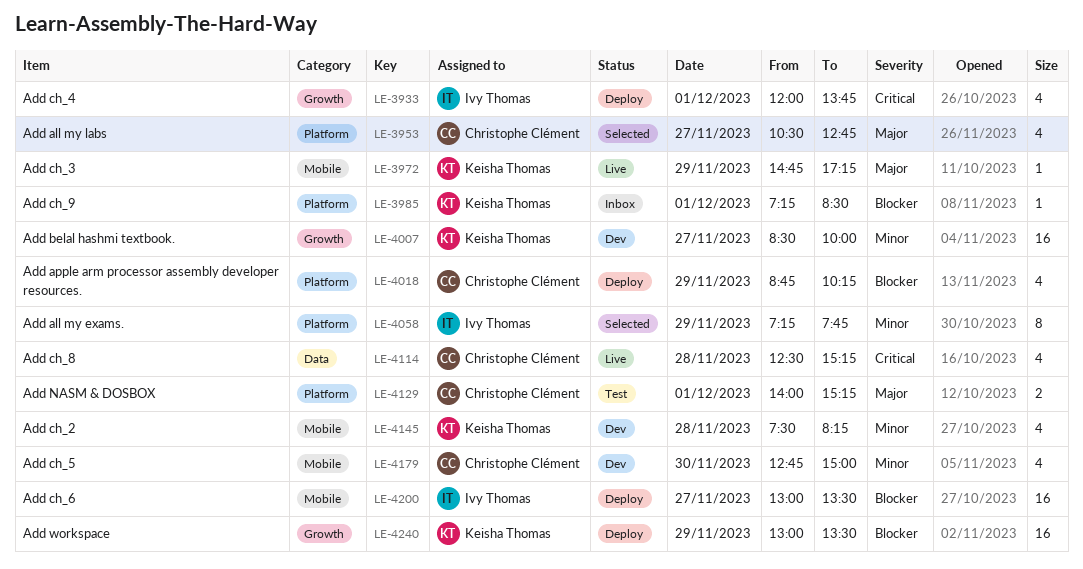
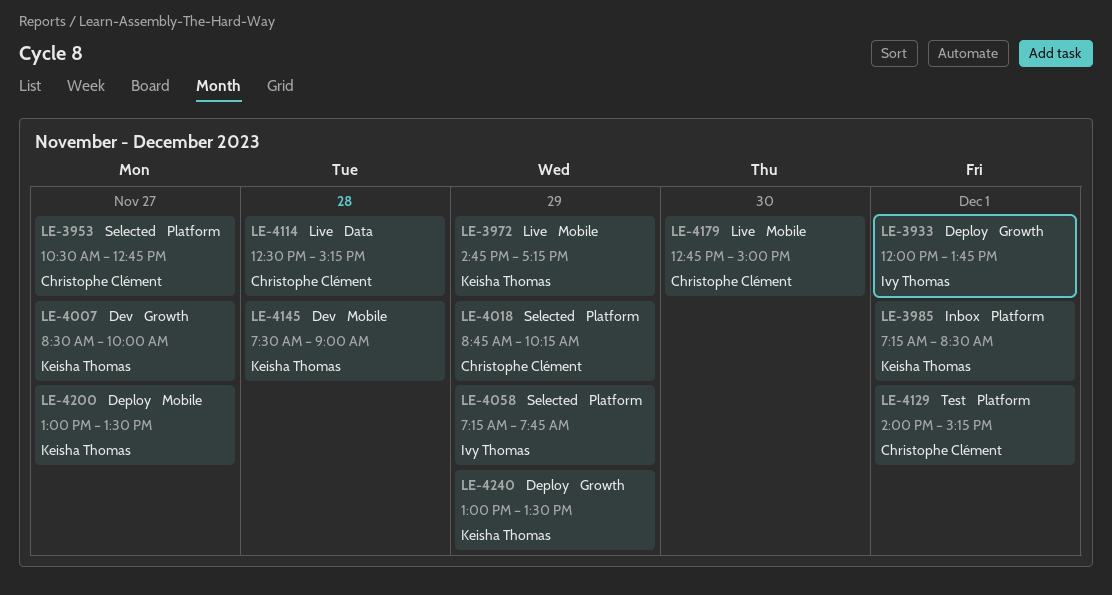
LE-4018, status: Deploy -> Selected
LE-4145, ends: 08:15 -> 09:00
LE-4179, status: Dev -> Live
LE-4200, owner: Ivy Thomas -> Keisha Thomas

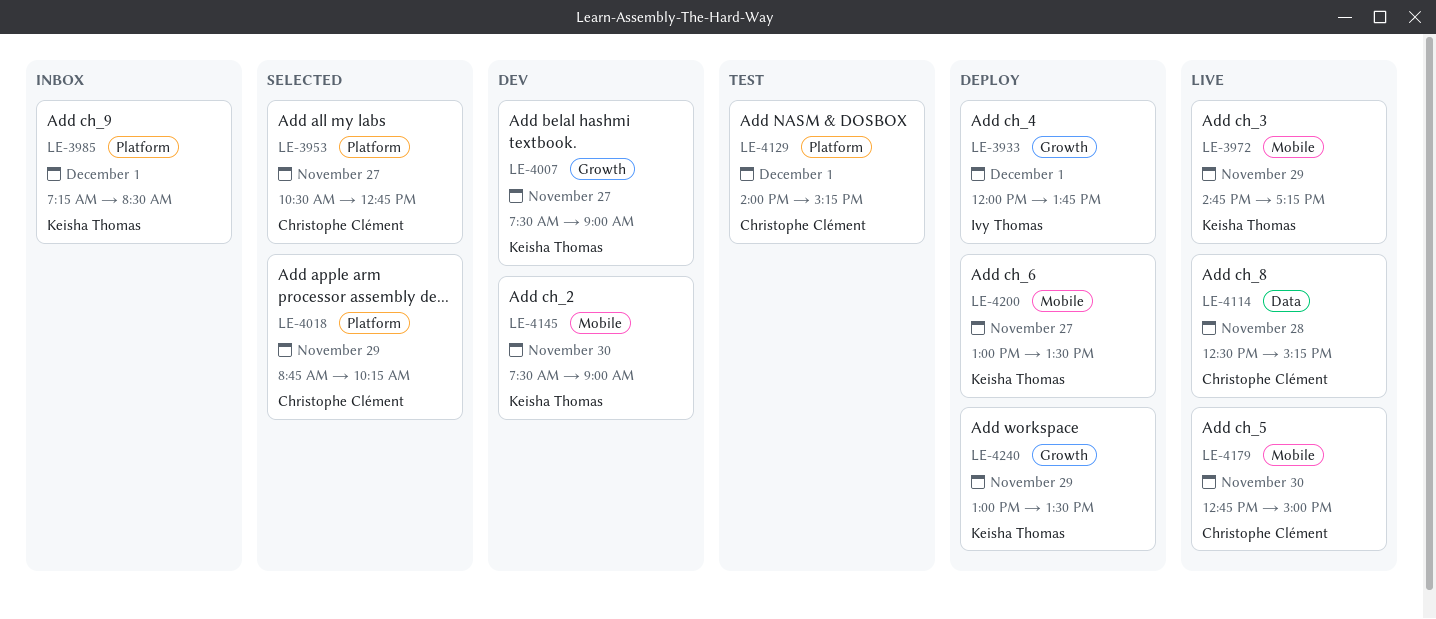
LE-4007, begins: 08:30 -> 07:30
LE-4007, ends: 10:00 -> 09:00
LE-4058: present -> none
LE-4145, day: Nov 28 -> Nov 30

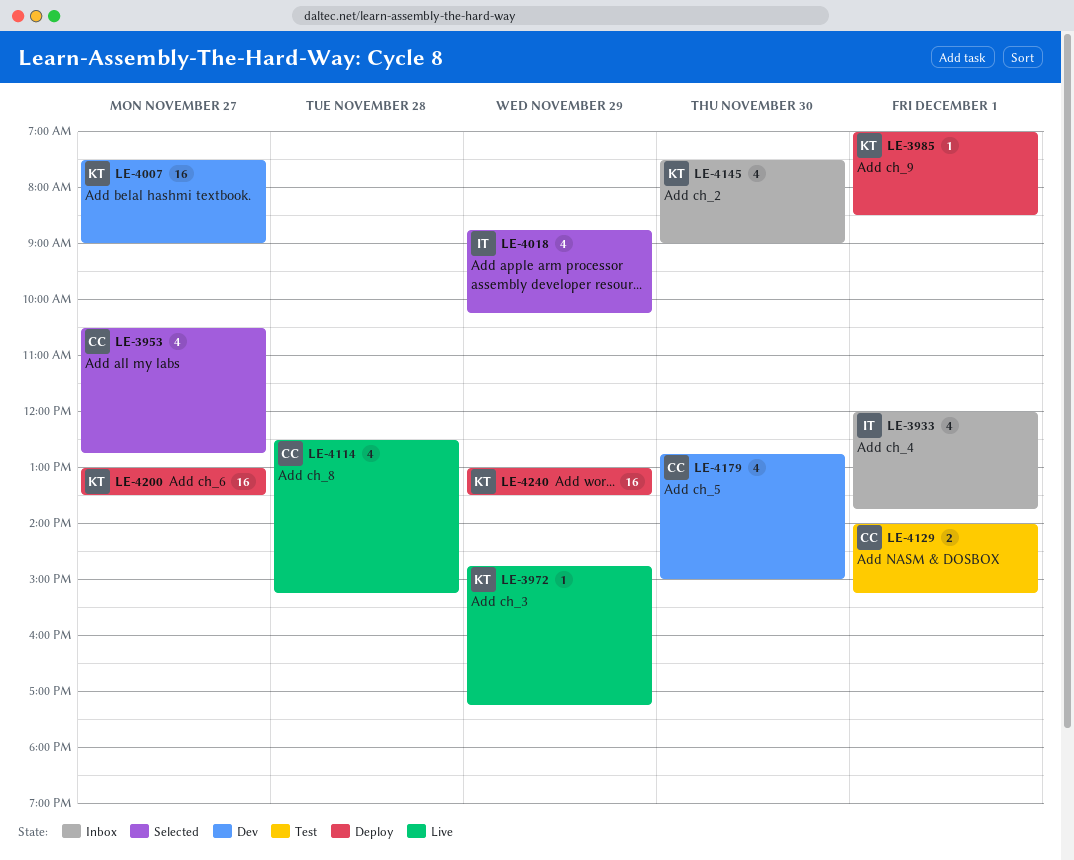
LE-3933, status: Deploy -> Inbox
LE-3985, status: Inbox -> Deploy
LE-3985, begins: 07:15 -> 07:00
LE-4018, owner: Christophe Clément -> Ivy Thomas
LE-4145, status: Dev -> Inbox
LE-4179, status: Live -> Dev

